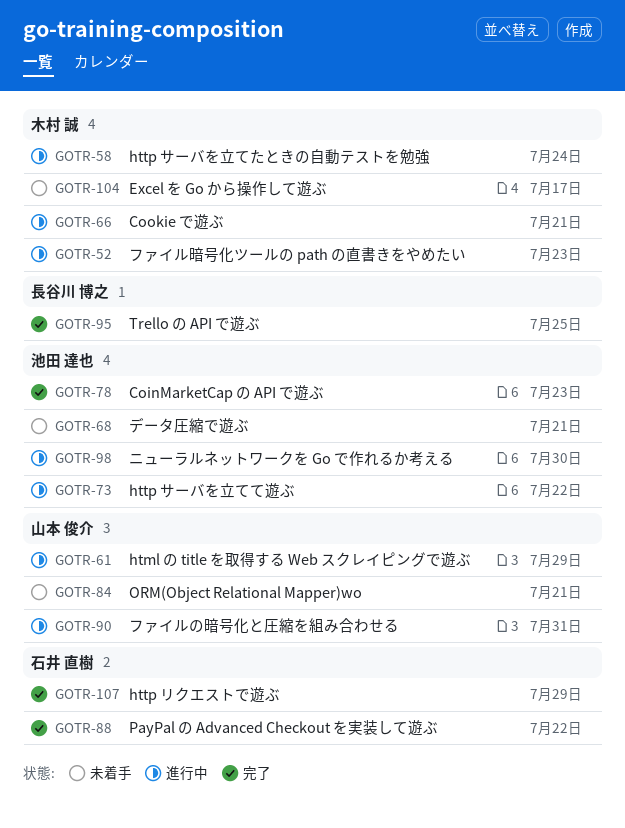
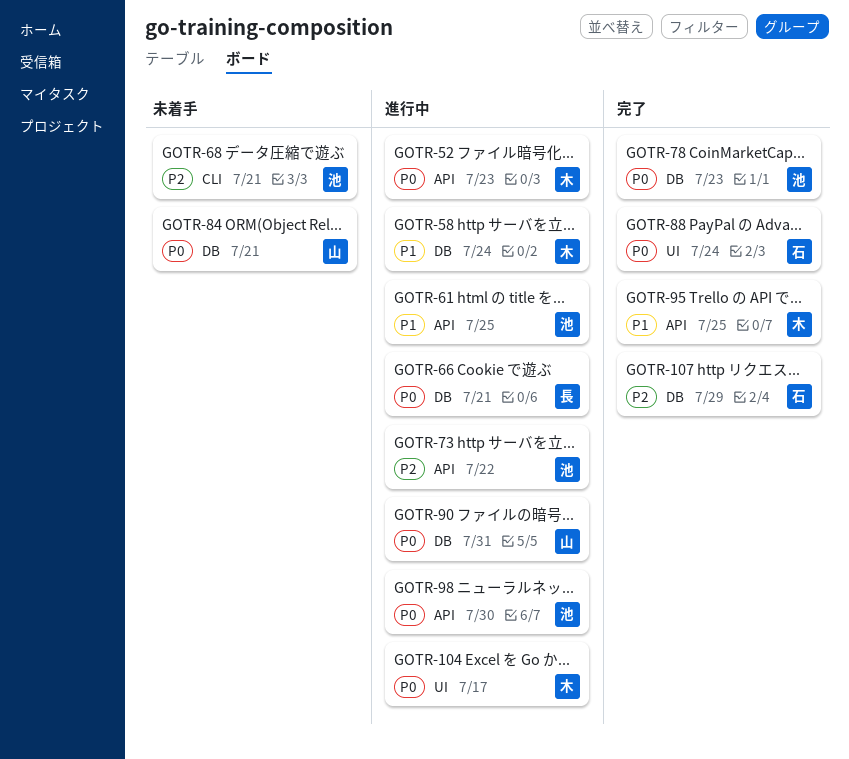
GOTR-61, owner: 山本 俊介 -> 池田 達也
GOTR-61, due: Jul 29 -> Jul 25
GOTR-66, owner: 木村 誠 -> 長谷川 博之
GOTR-88, due: Jul 22 -> Jul 24
GOTR-95, owner: 長谷川 博之 -> 木村 誠
GOTR-104, status: 未着手 -> 進行中

